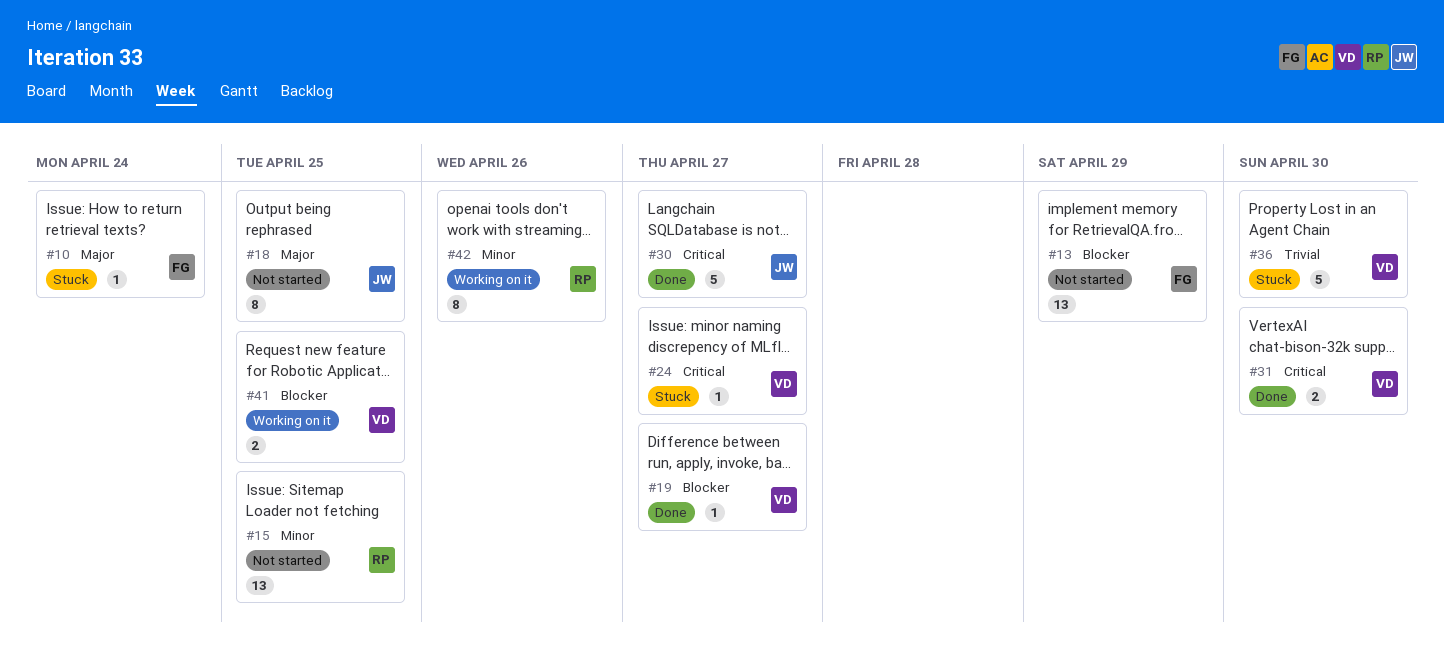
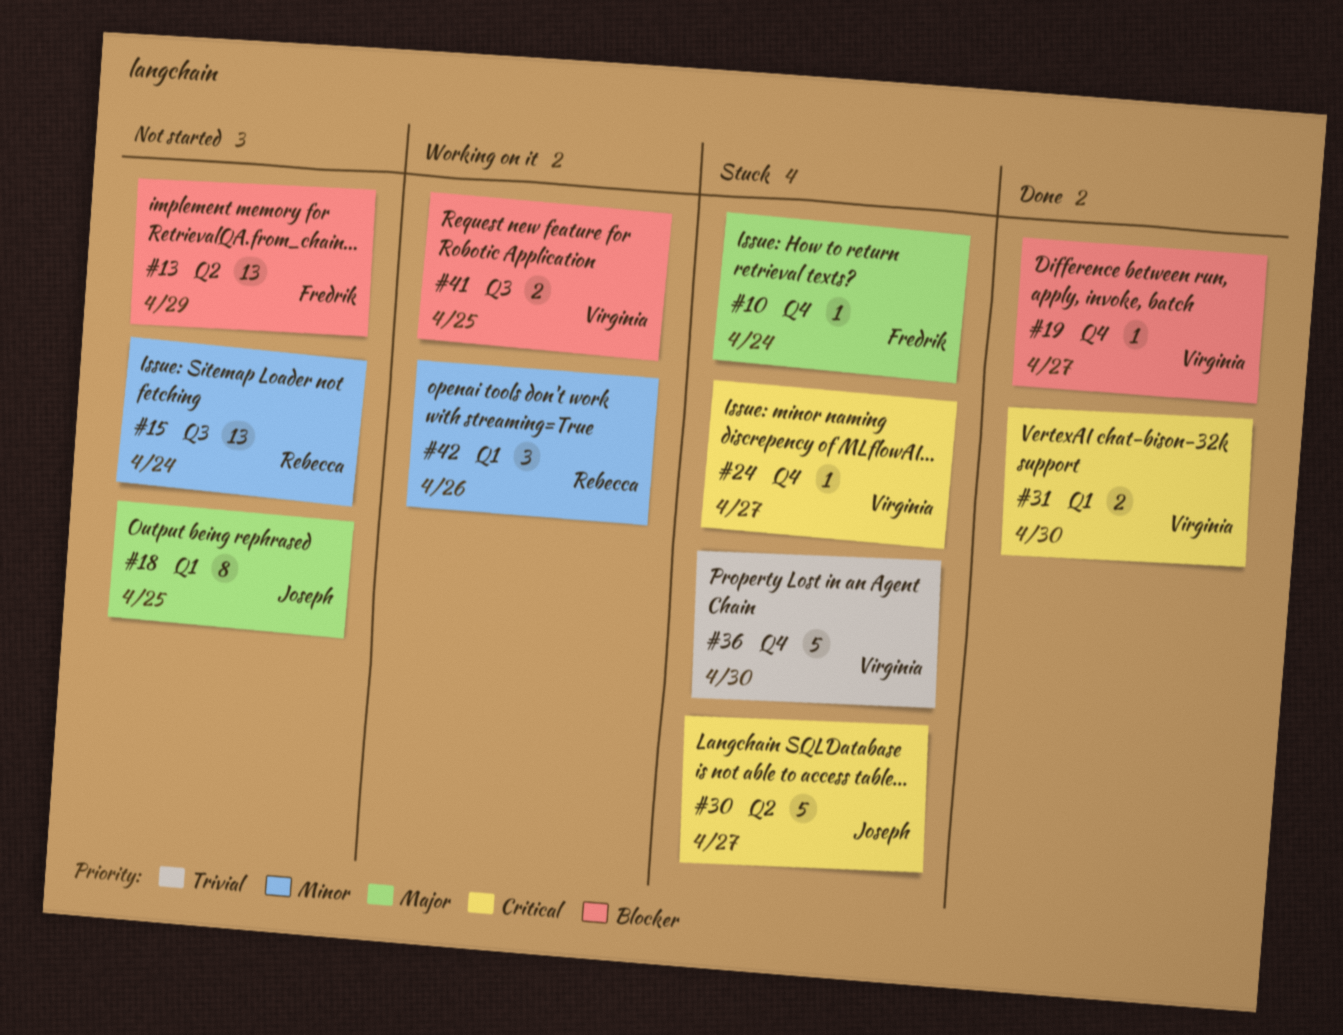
#15, due: Apr 25 -> Apr 24
#30, status: Done -> Stuck
#42, estimate: 8 -> 3

